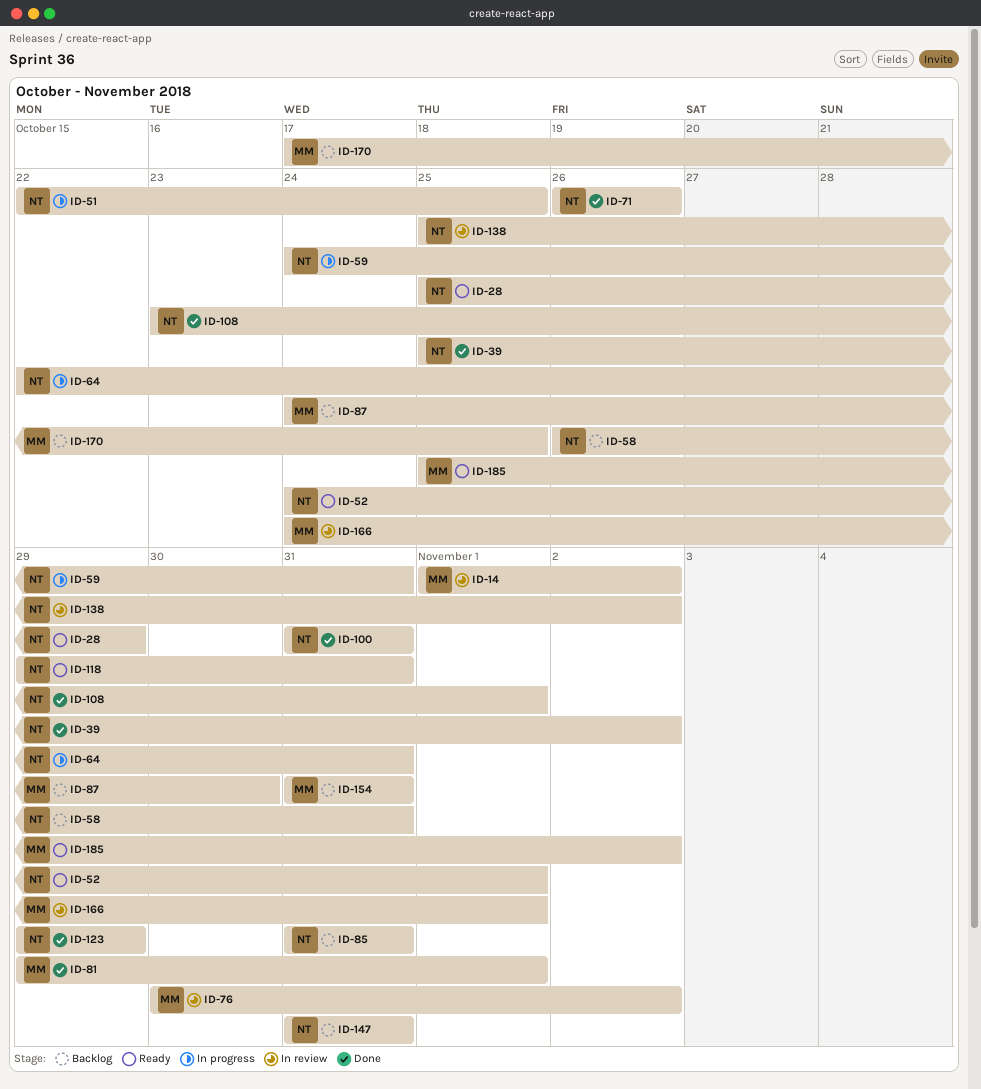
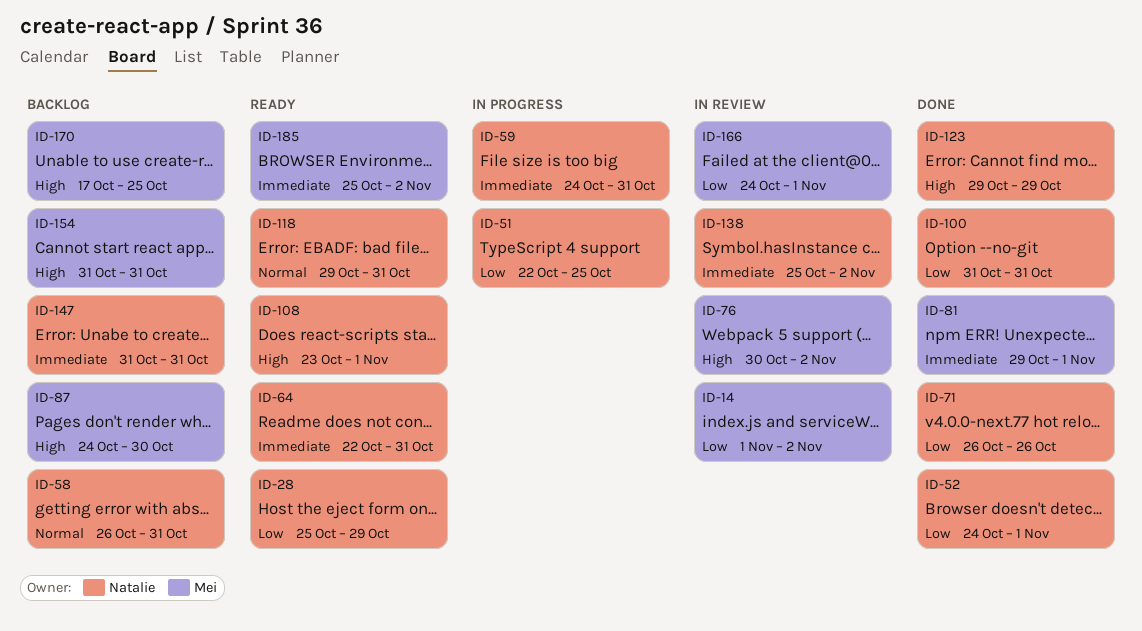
ID-39: present -> none
ID-52, status: Ready -> Done
ID-64, status: In progress -> Ready
ID-85: present -> none
ID-108, status: Done -> Ready

